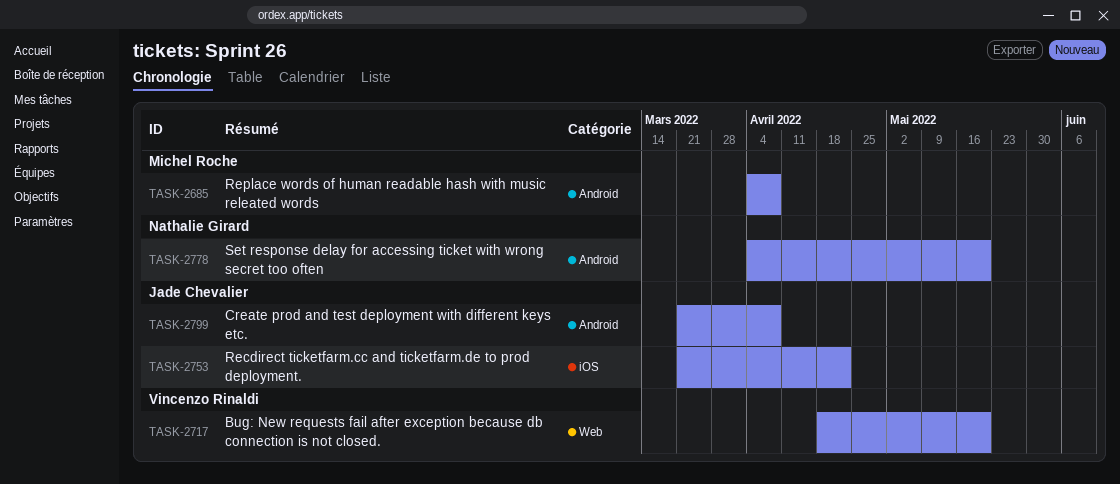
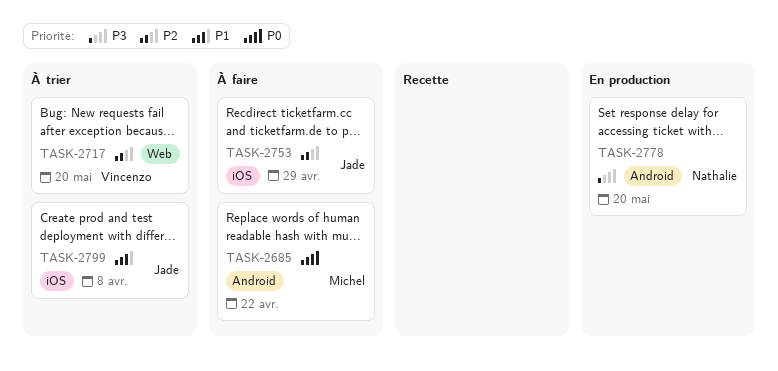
TASK-2685, due: Apr 8 -> Apr 22
TASK-2753, due: Apr 22 -> Apr 29
TASK-2799, label: Android -> iOS

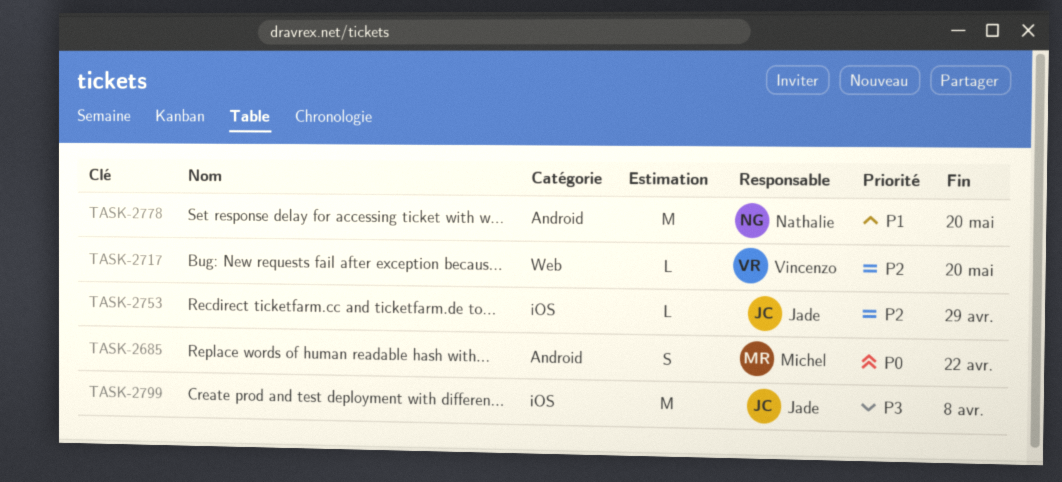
TASK-2778, priority: P3 -> P1
TASK-2799, priority: P1 -> P3

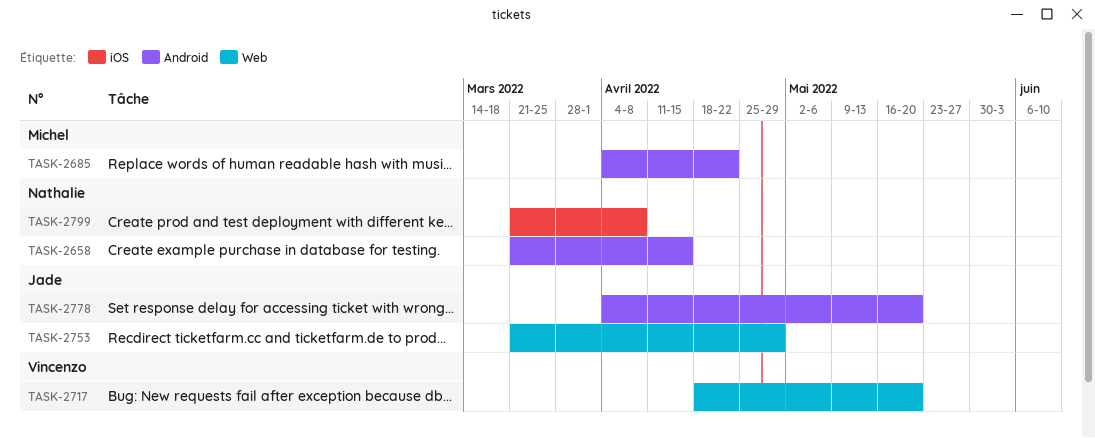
TASK-2658: none -> present
TASK-2753, label: iOS -> Web
TASK-2778, owner: Nathalie -> Jade
TASK-2799, owner: Jade -> Nathalie

